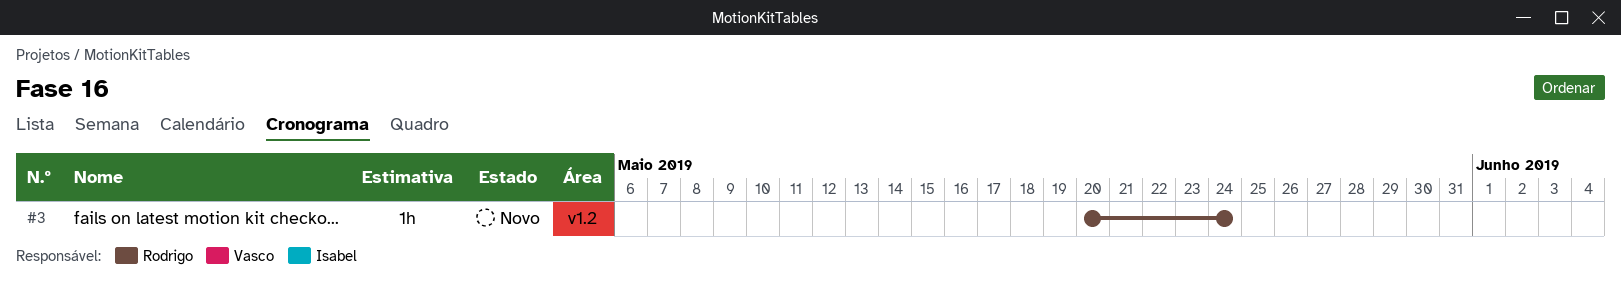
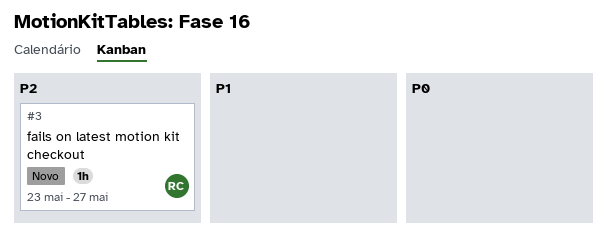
#3, start: May 20 -> May 23
#3, due: May 24 -> May 27

